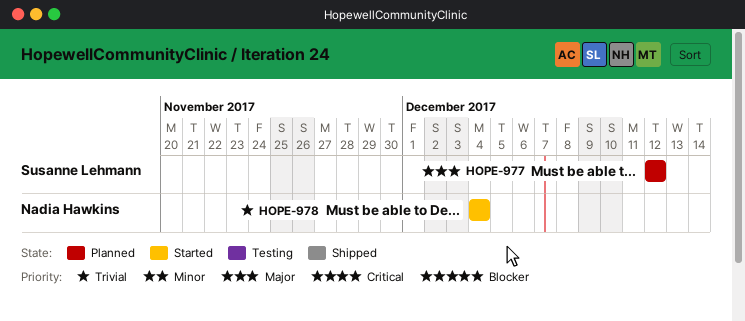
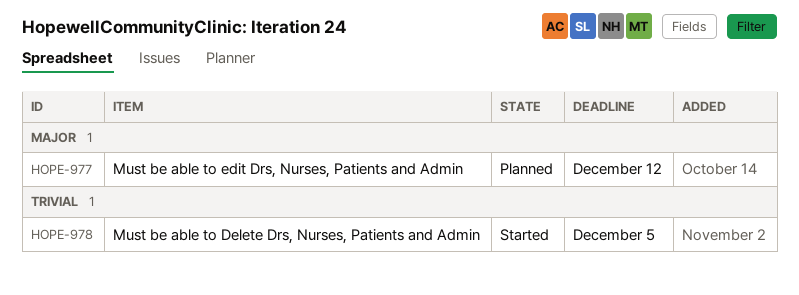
HOPE-978, due: Dec 4 -> Dec 5

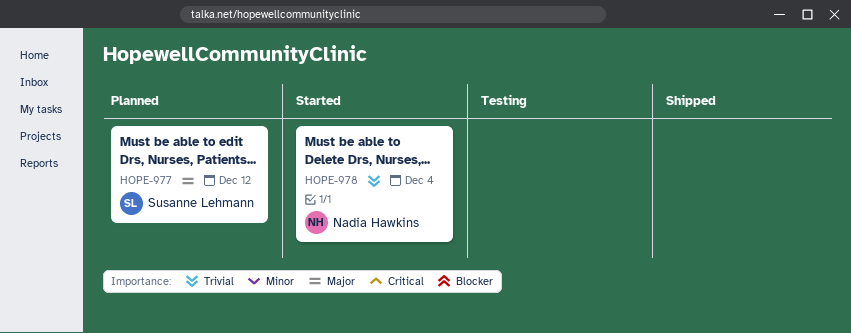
HOPE-978, due: Dec 5 -> Dec 4

